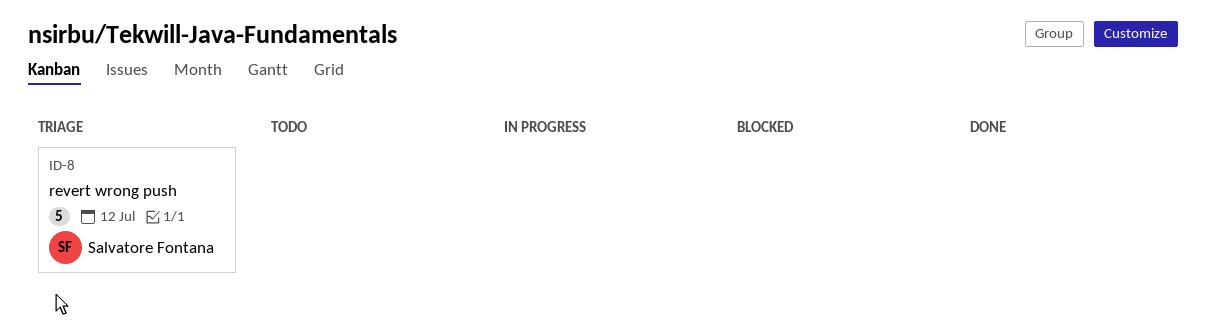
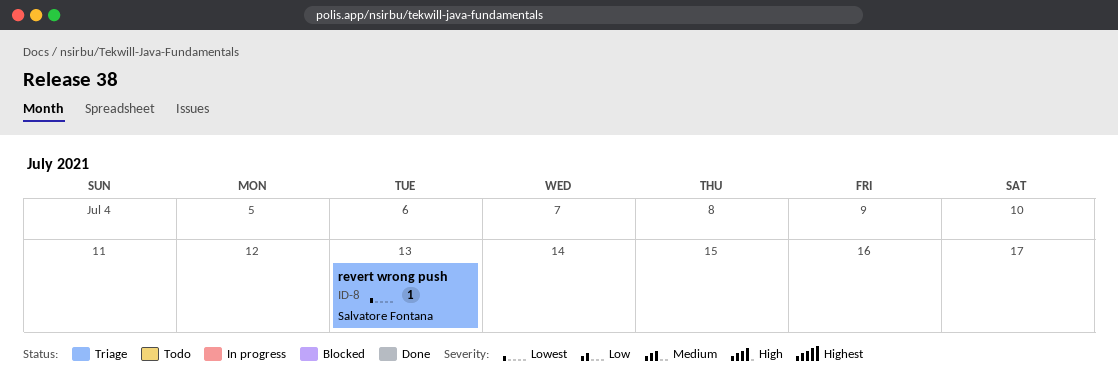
ID-8, estimate: 5 -> 1
ID-8, due: Jul 12 -> Jul 13

